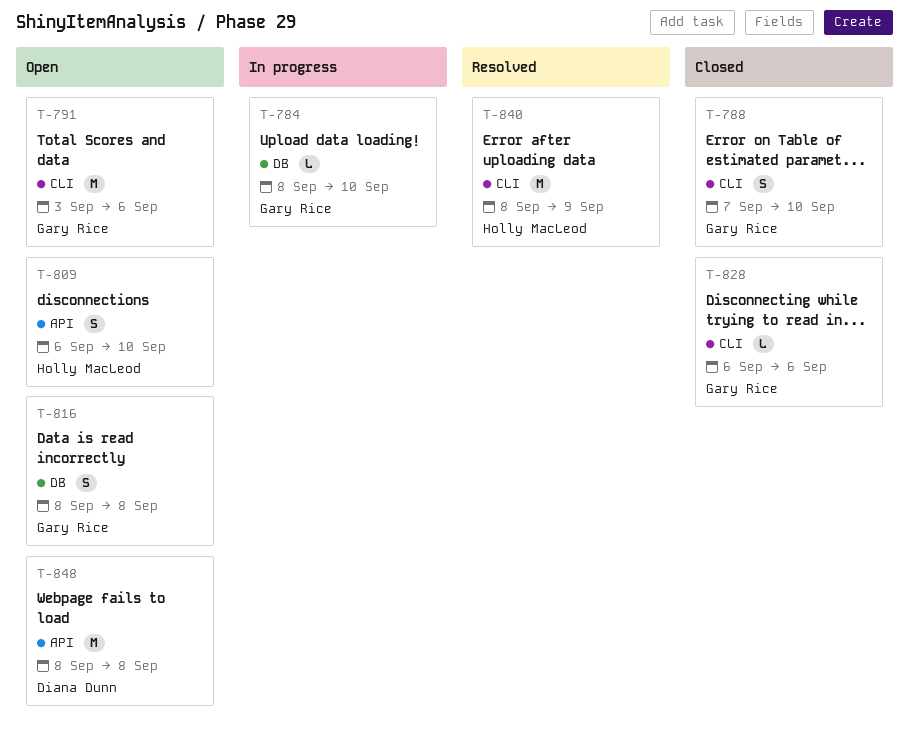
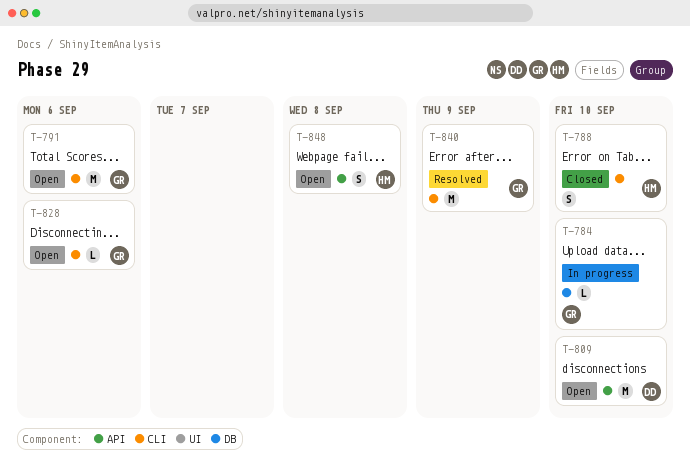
T-788, owner: Gary Rice -> Holly MacLeod
T-809, owner: Holly MacLeod -> Diana Dunn
T-809, estimate: S -> M
T-816: present -> none
T-828, status: Closed -> Open
T-840, owner: Holly MacLeod -> Gary Rice
T-848, owner: Diana Dunn -> Holly MacLeod
T-848, estimate: M -> S

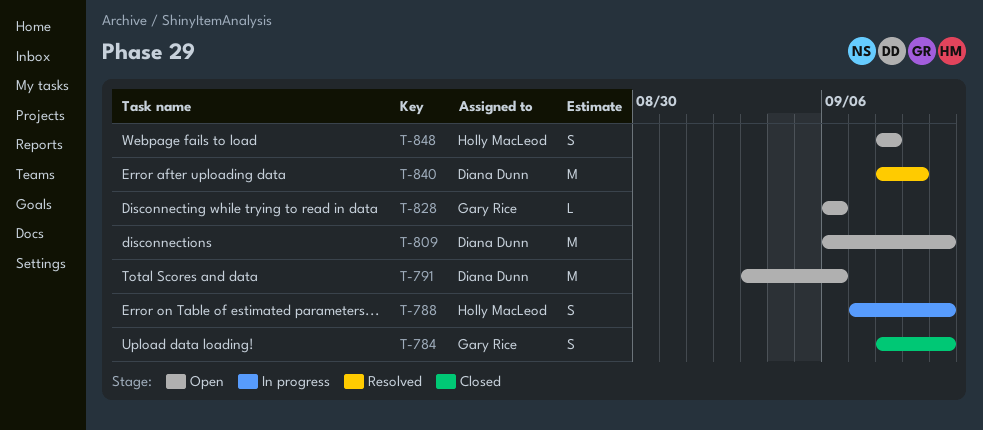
T-784, status: In progress -> Closed
T-784, estimate: L -> S
T-788, status: Closed -> In progress
T-791, owner: Gary Rice -> Diana Dunn
T-840, owner: Gary Rice -> Diana Dunn

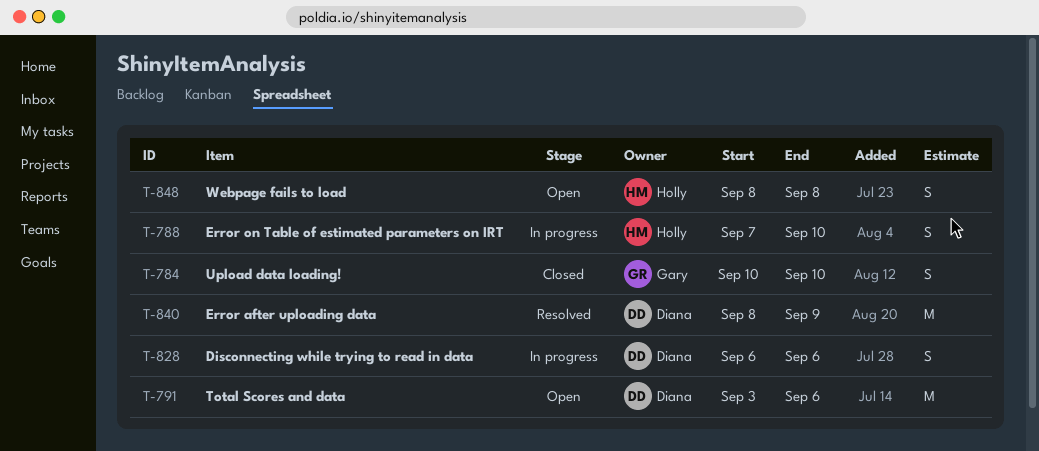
T-784, start: Sep 8 -> Sep 10
T-809: present -> none
T-828, status: Open -> In progress
T-828, owner: Gary Rice -> Diana Dunn
T-828, estimate: L -> S

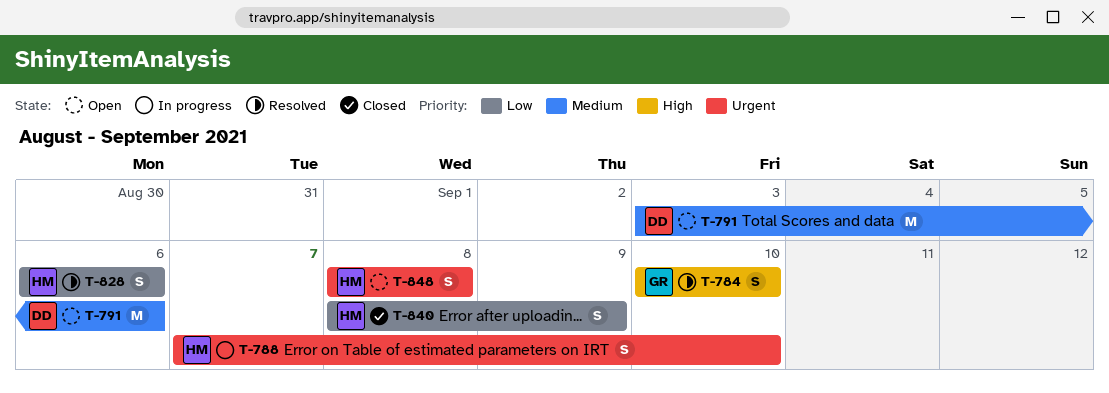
T-784, status: Closed -> Resolved
T-828, status: In progress -> Resolved
T-828, owner: Diana -> Holly
T-840, status: Resolved -> Closed
T-840, owner: Diana -> Holly
T-840, estimate: M -> S

